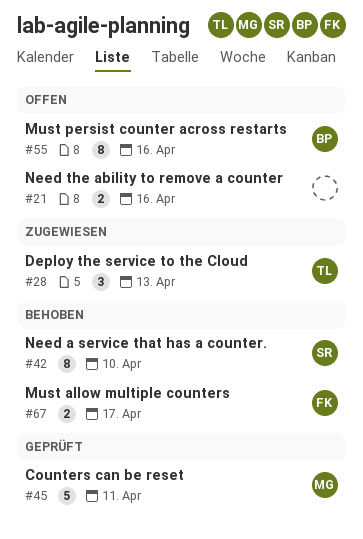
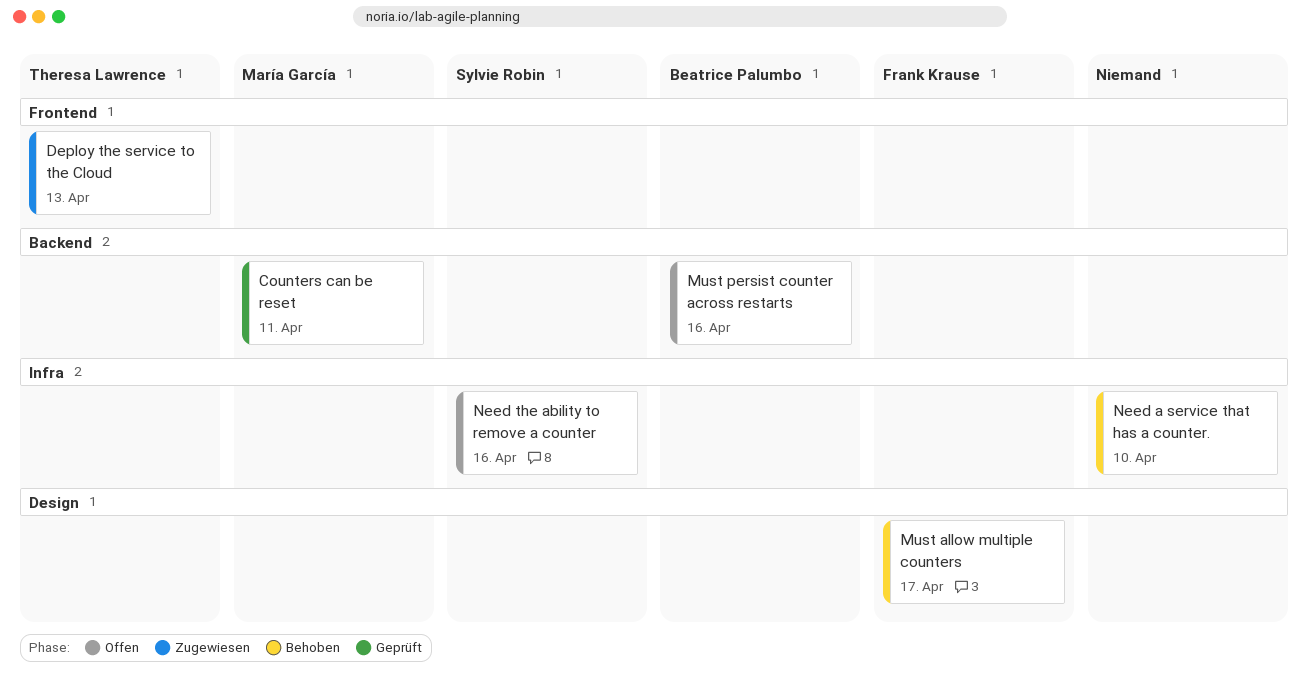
Need a service that has a counter., owner: Sylvie Robin -> none
Need the ability to remove a counter, owner: none -> Sylvie Robin

